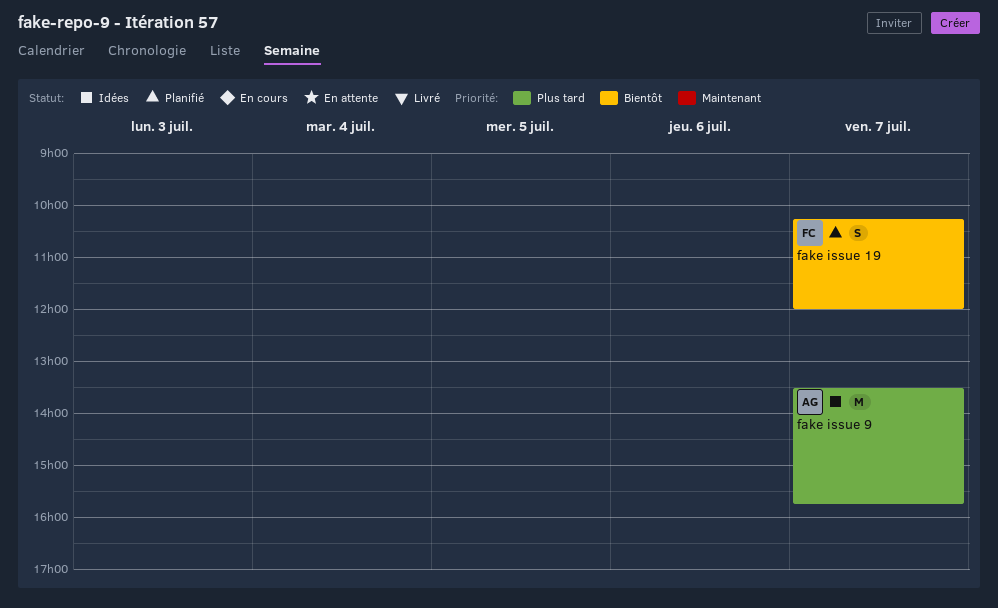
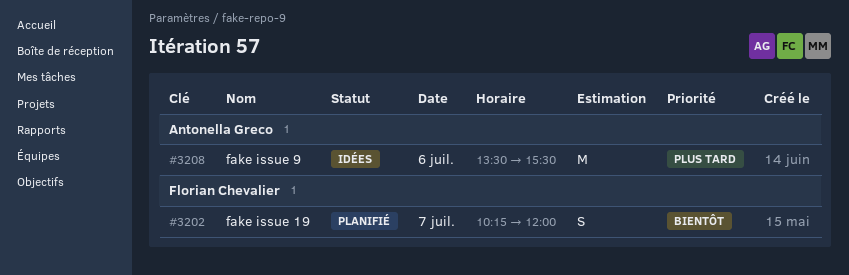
fake issue 9, day: Jul 7 -> Jul 6
fake issue 9, ends: 15:45 -> 15:30

